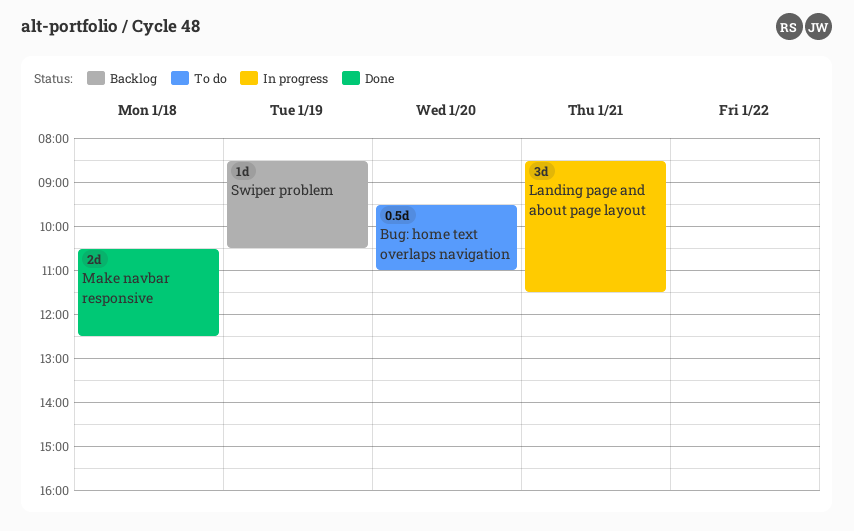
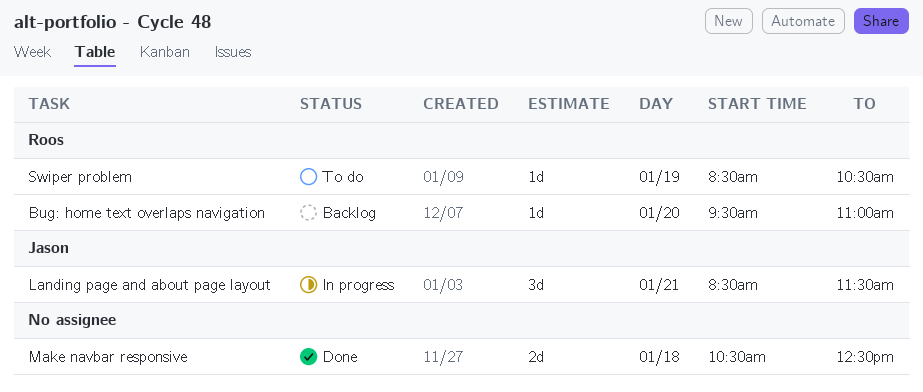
Bug: home text overlaps navigation, status: To do -> Backlog
Bug: home text overlaps navigation, estimate: 0.5d -> 1d
Swiper problem, status: Backlog -> To do

